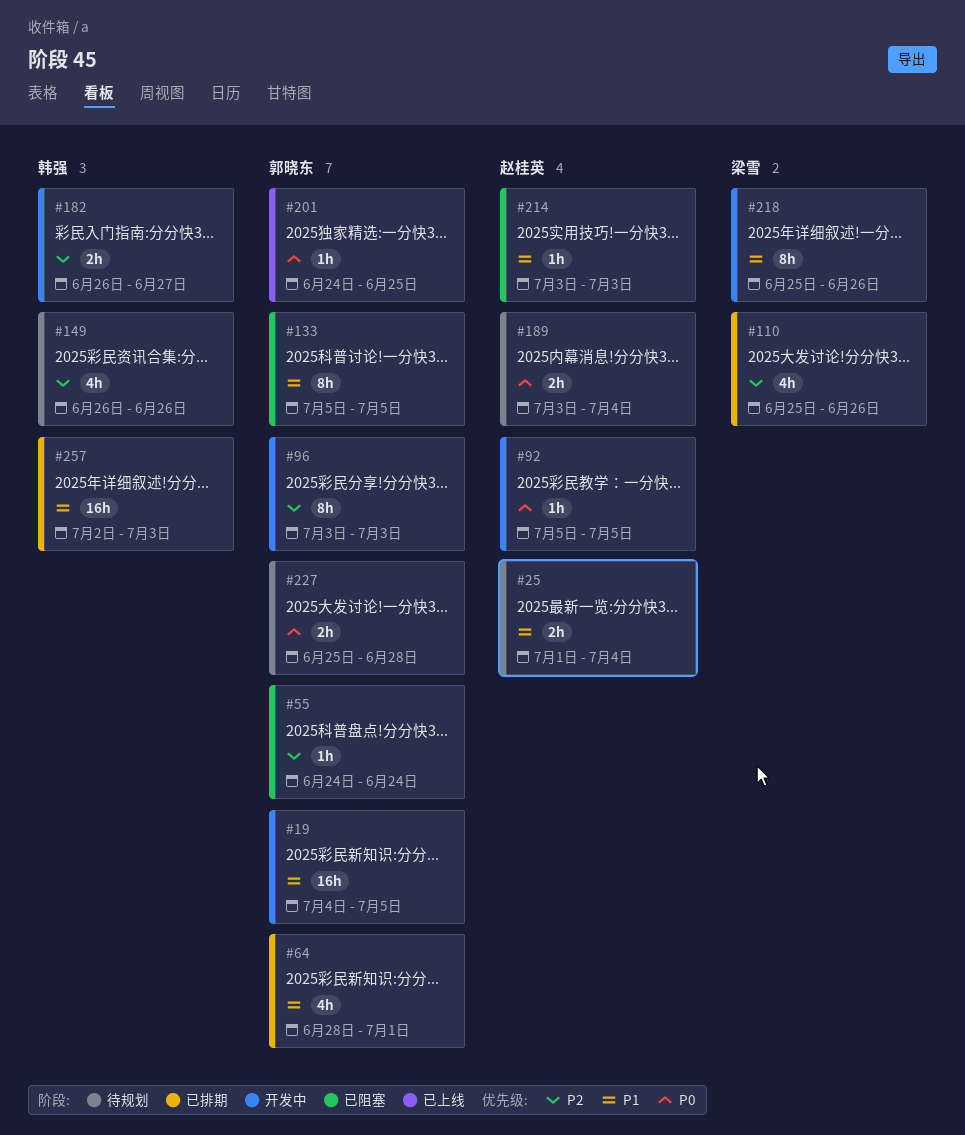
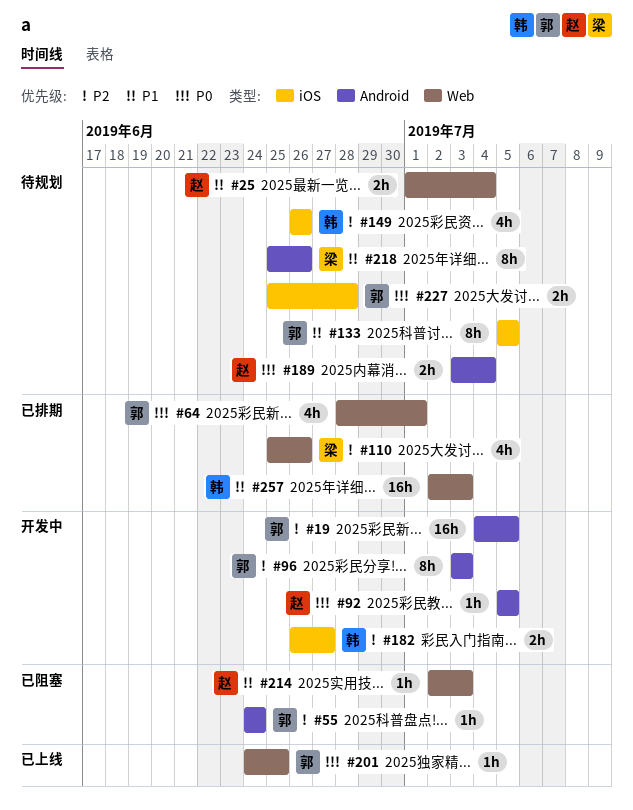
#19, priority: P1 -> P2
#64, priority: P1 -> P0
#133, status: 已阻塞 -> 待规划
#214, start: Jul 3 -> Jul 2
#218, status: 开发中 -> 待规划

